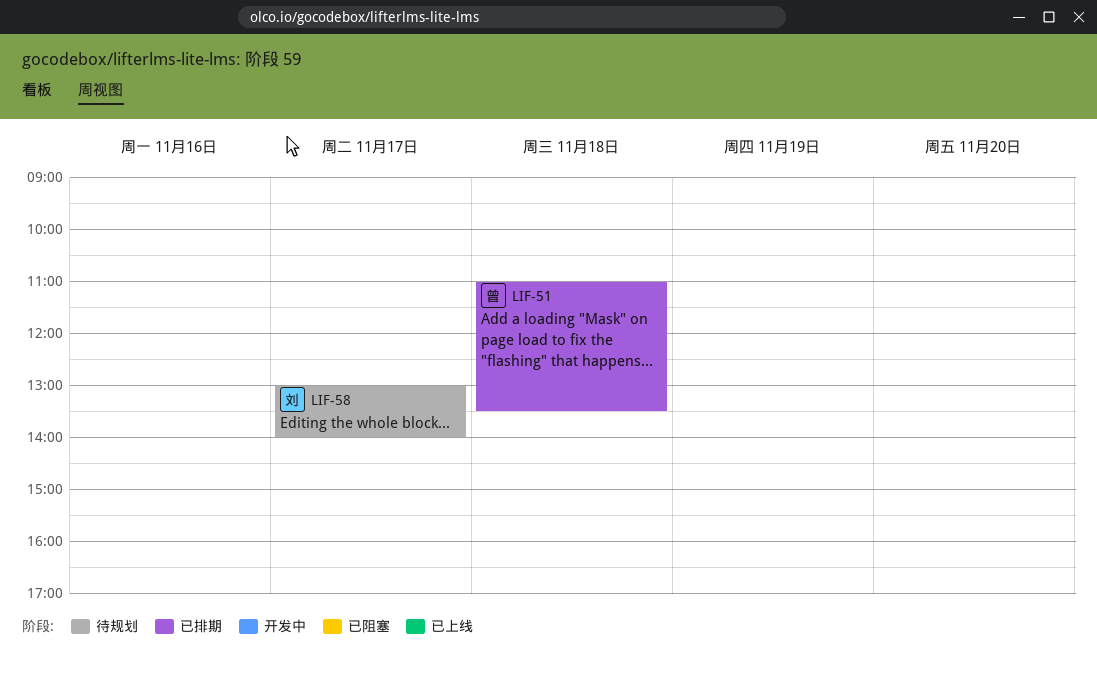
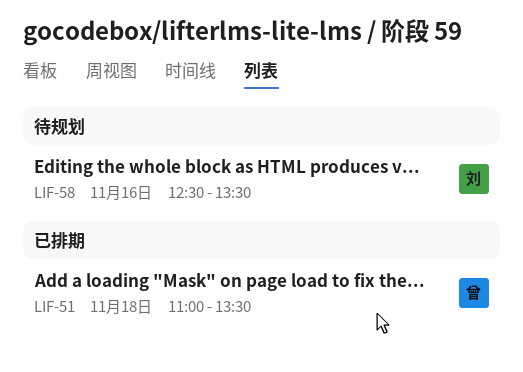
LIF-58, day: Nov 17 -> Nov 16
LIF-58, begins: 13:00 -> 12:30
LIF-58, ends: 14:00 -> 13:30

